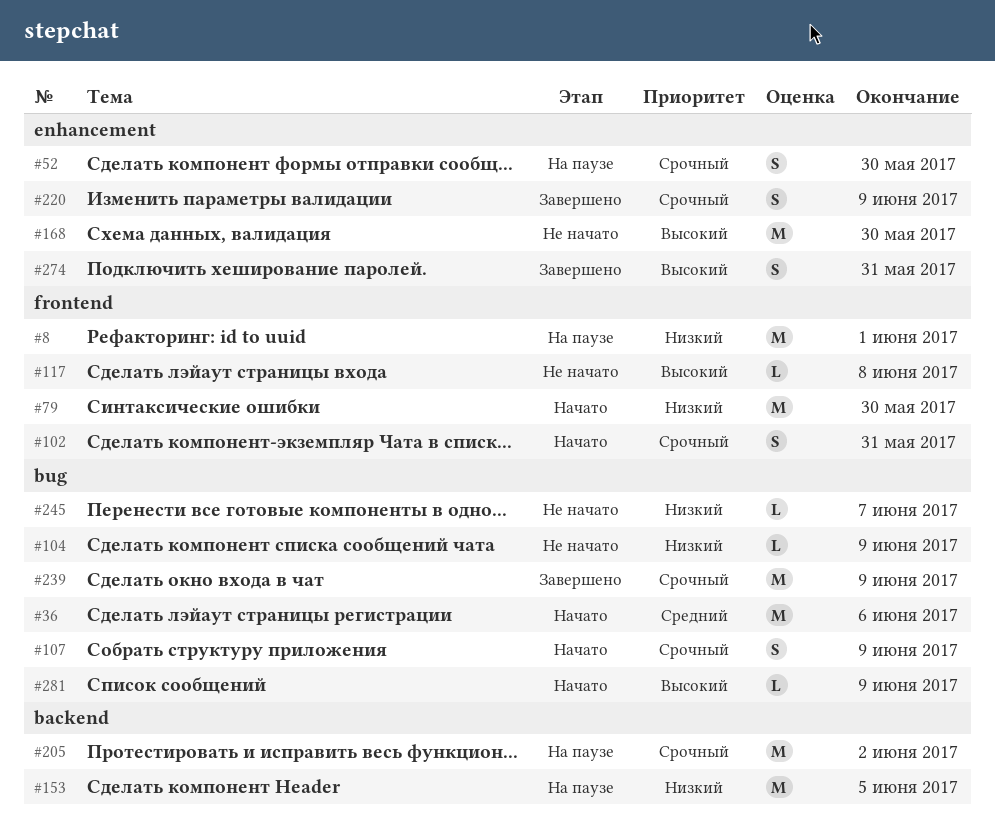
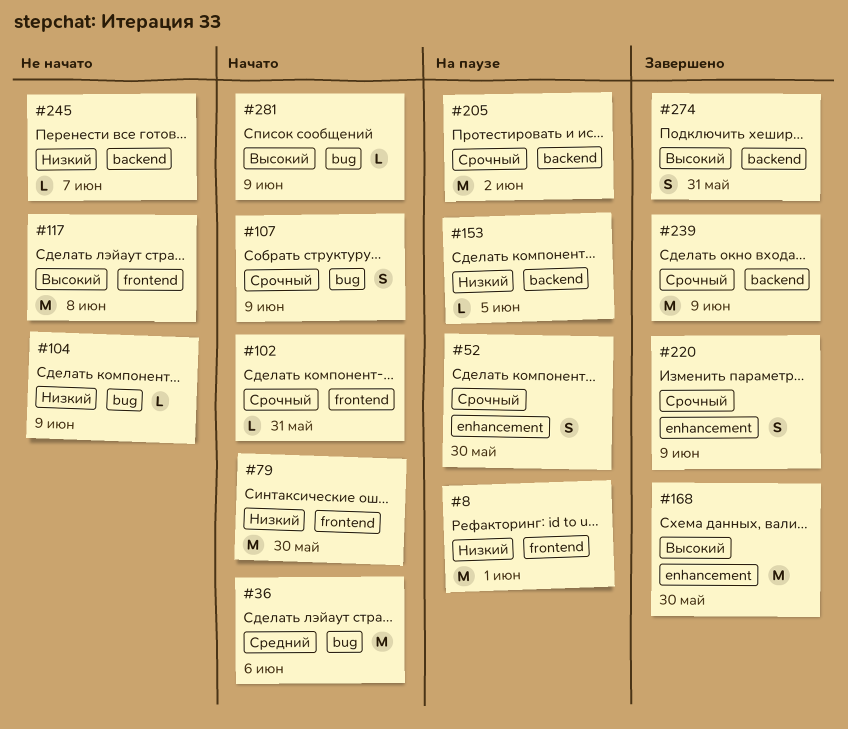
#102, estimate: S -> L
#117, estimate: L -> M
#153, estimate: M -> L
#168, status: Не начато -> Завершено
#239, label: bug -> backend
#245, label: bug -> backend
#274, label: enhancement -> backend

